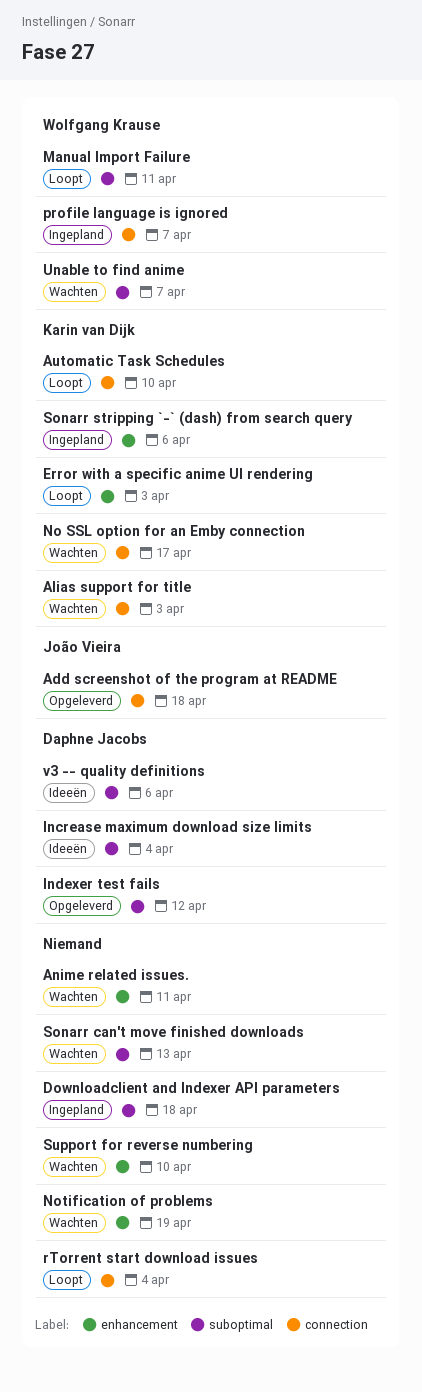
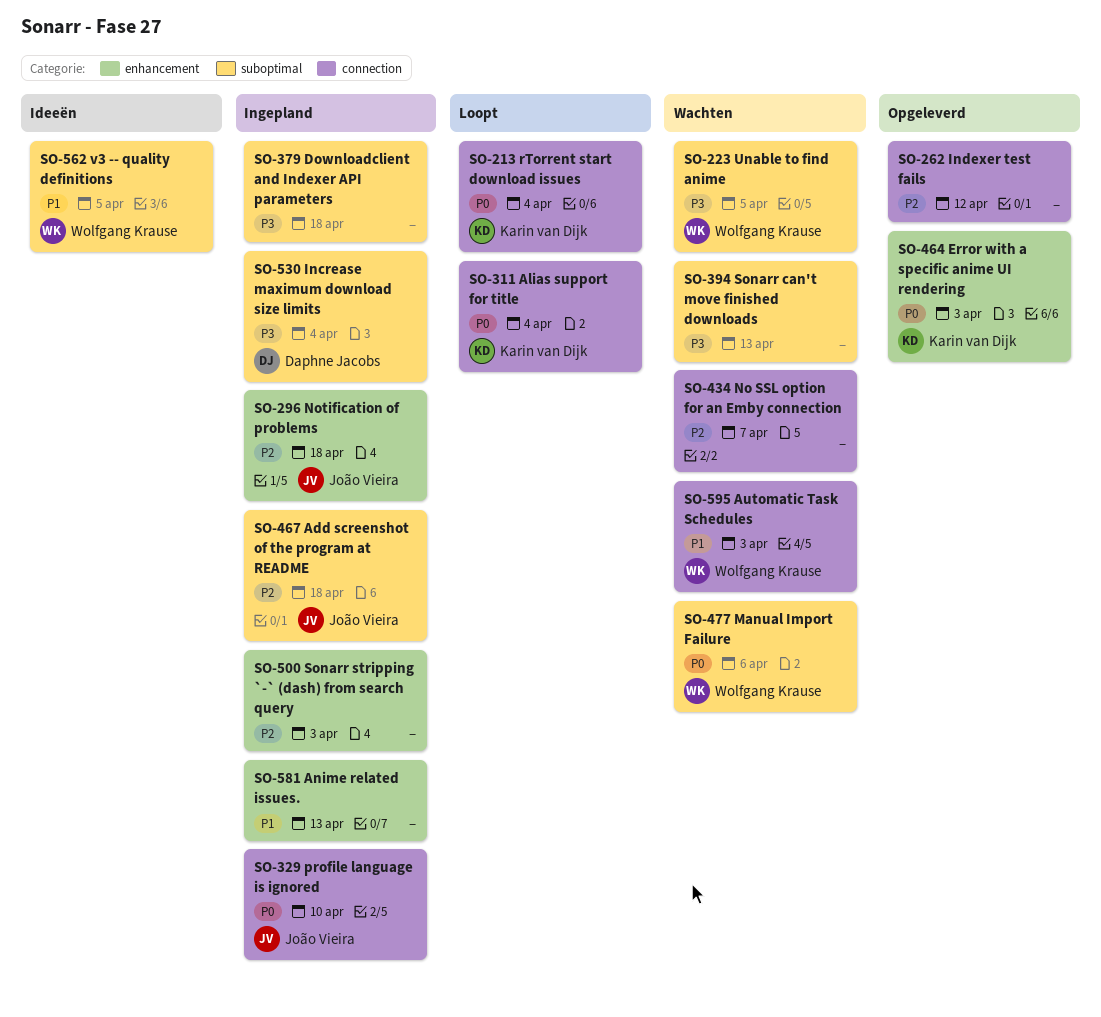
Add screenshot of the program at README, status: Opgeleverd -> Ingepland
Add screenshot of the program at README, label: connection -> suboptimal
Alias support for title, status: Wachten -> Loopt
Alias support for title, due: Apr 3 -> Apr 4
Anime related issues., status: Wachten -> Ingepland
Anime related issues., due: Apr 11 -> Apr 13
Automatic Task Schedules, status: Loopt -> Wachten
Automatic Task Schedules, owner: Karin van Dijk -> Wolfgang Krause
Automatic Task Schedules, due: Apr 10 -> Apr 3
Error with a specific anime UI rendering, status: Loopt -> Opgeleverd
Increase maximum download size limits, status: Ideeën -> Ingepland
Indexer test fails, owner: Daphne Jacobs -> none
Indexer test fails, label: suboptimal -> connection
Manual Import Failure, status: Loopt -> Wachten
Manual Import Failure, due: Apr 11 -> Apr 6
No SSL option for an Emby connection, owner: Karin van Dijk -> none
No SSL option for an Emby connection, due: Apr 17 -> Apr 7
Notification of problems, status: Wachten -> Ingepland
Notification of problems, owner: none -> João Vieira
Notification of problems, due: Apr 19 -> Apr 18
profile language is ignored, owner: Wolfgang Krause -> João Vieira
profile language is ignored, due: Apr 7 -> Apr 10
rTorrent start download issues, owner: none -> Karin van Dijk
Sonarr stripping `-` (dash) from search query, owner: Karin van Dijk -> none
Sonarr stripping `-` (dash) from search query, due: Apr 6 -> Apr 3
Support for reverse numbering: present -> none
Unable to find anime, due: Apr 7 -> Apr 5
v3 -- quality definitions, owner: Daphne Jacobs -> Wolfgang Krause
v3 -- quality definitions, due: Apr 6 -> Apr 5

